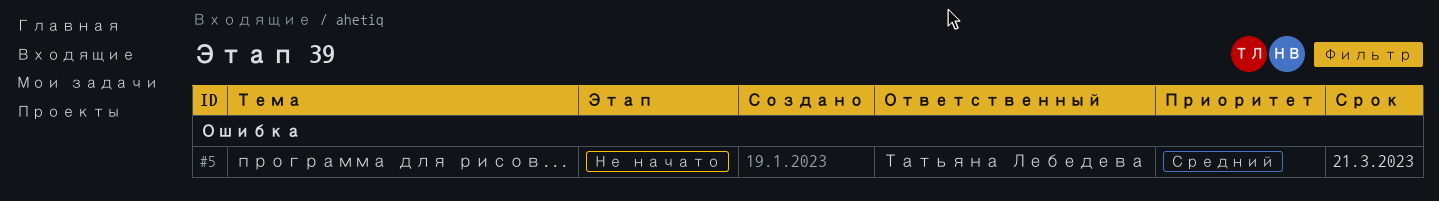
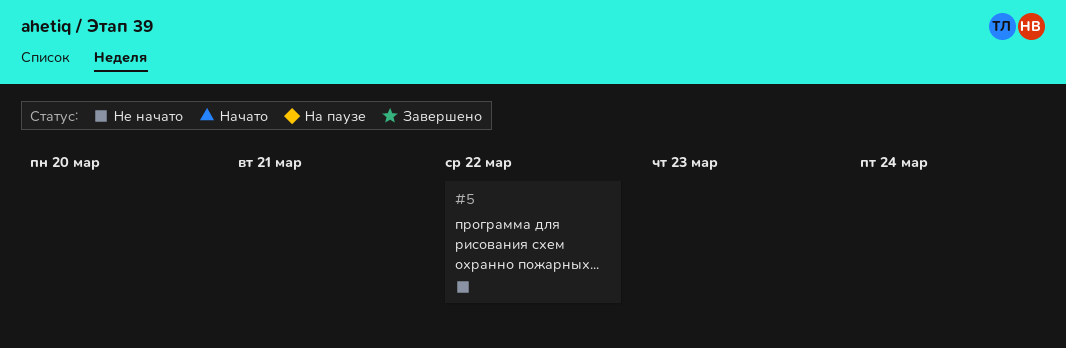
#5, due: Mar 21 -> Mar 22

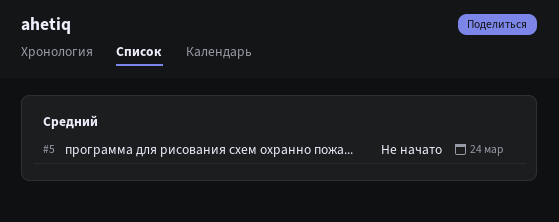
#5, due: Mar 22 -> Mar 24

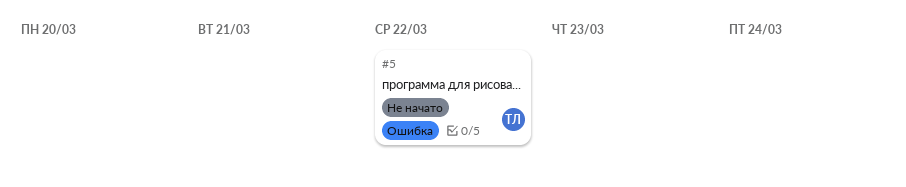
#5, due: Mar 24 -> Mar 22

